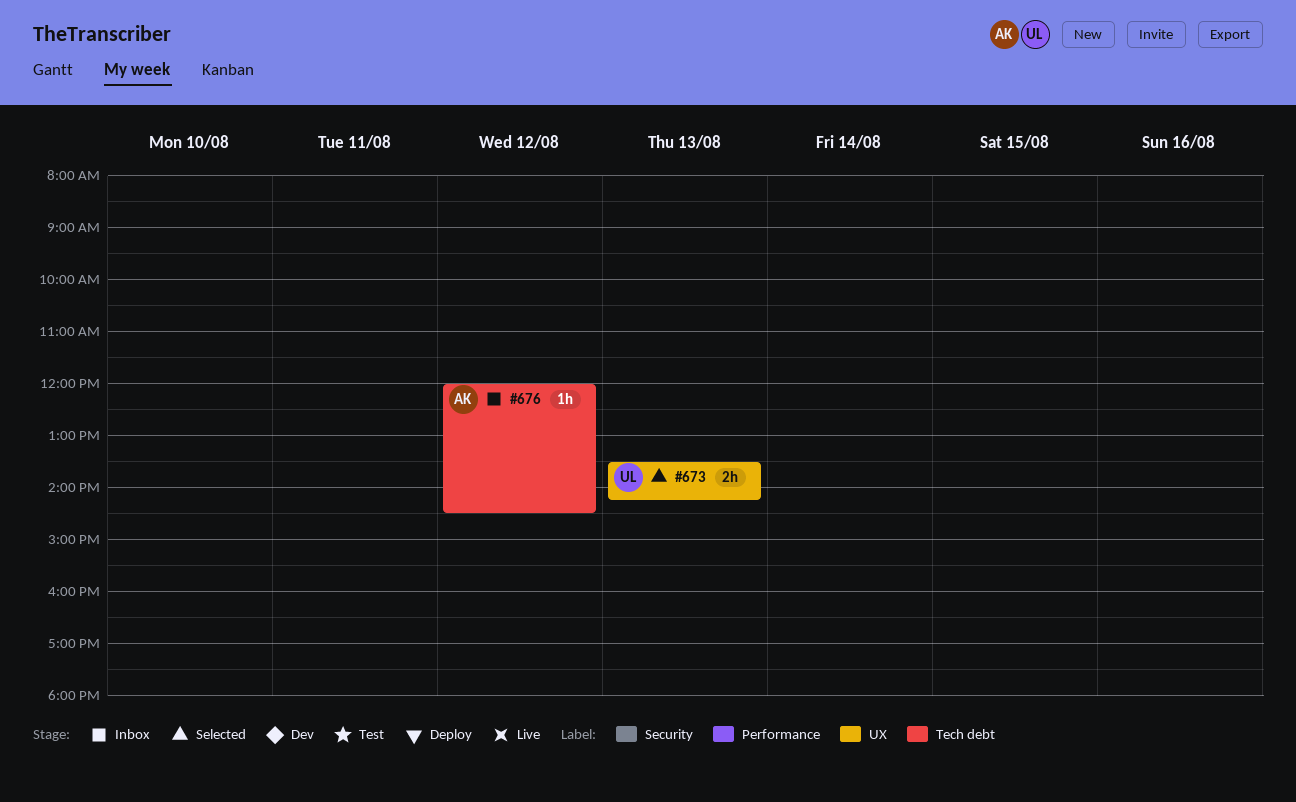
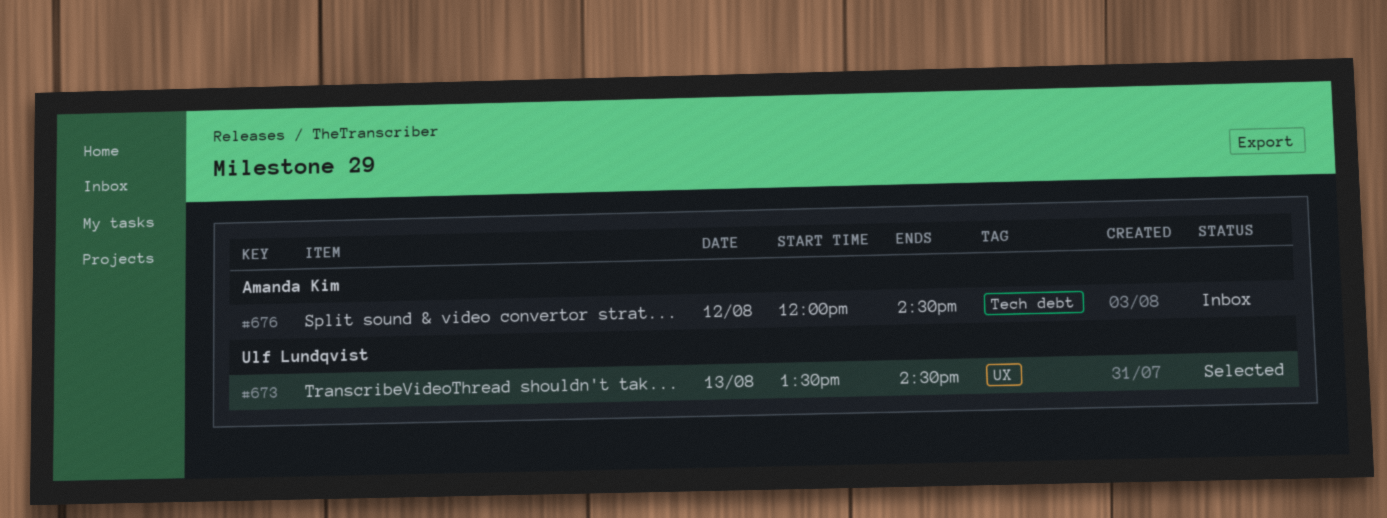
#673, ends: 14:15 -> 14:30

